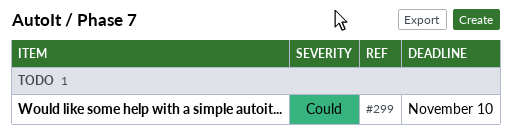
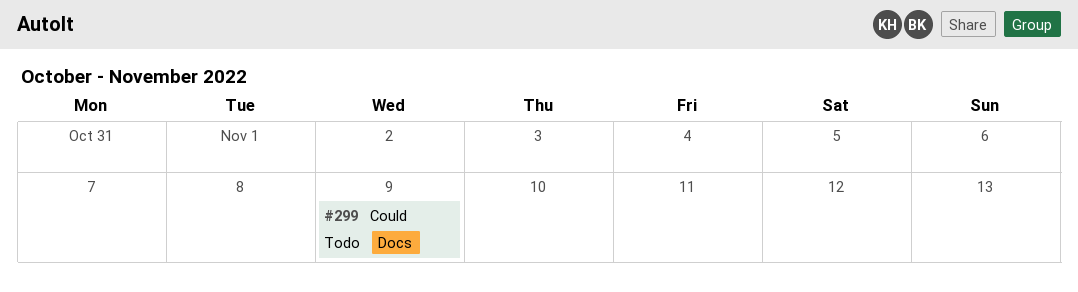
#299, due: Nov 10 -> Nov 9

